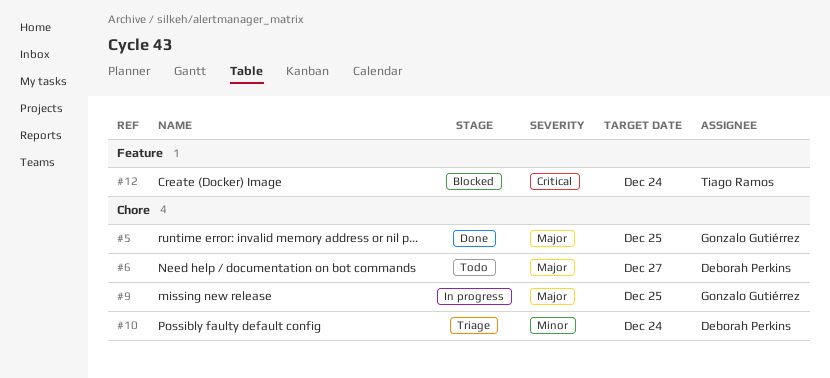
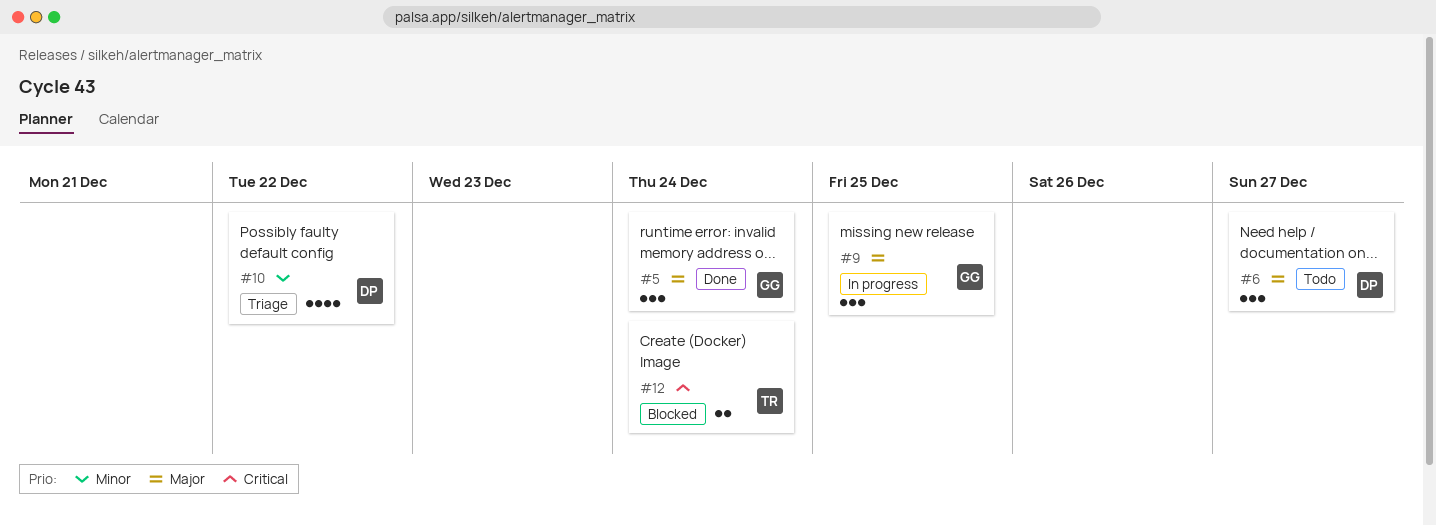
#5, due: Dec 25 -> Dec 24
#10, due: Dec 24 -> Dec 22

